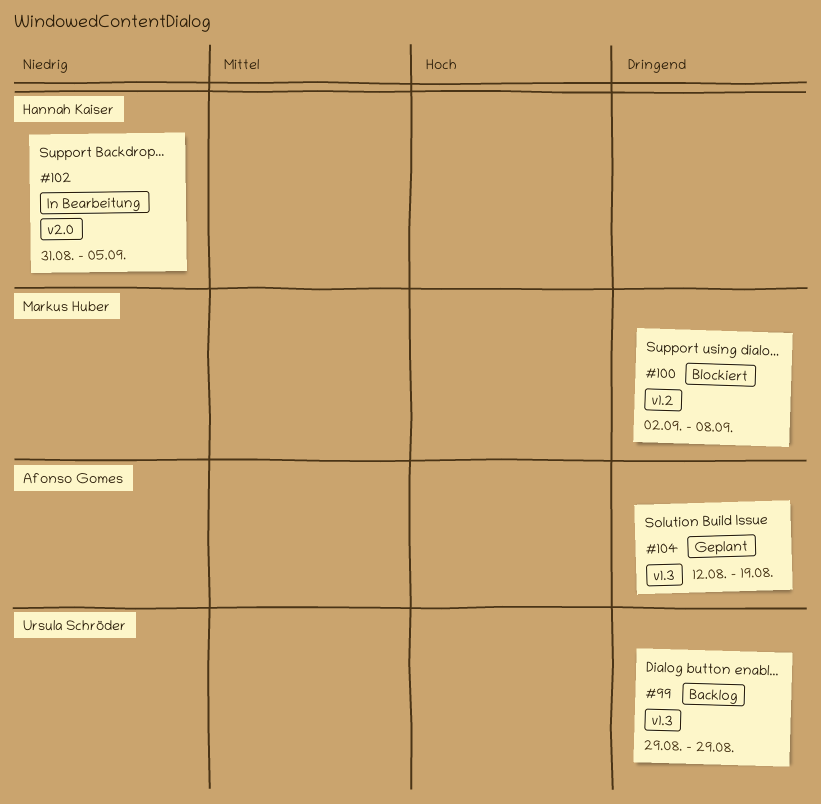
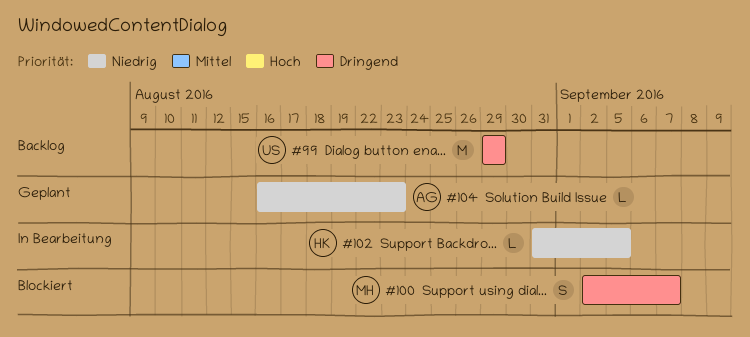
#100, due: Sep 8 -> Sep 7
#104, priority: Dringend -> Niedrig
#104, start: Aug 12 -> Aug 16
#104, due: Aug 19 -> Aug 23

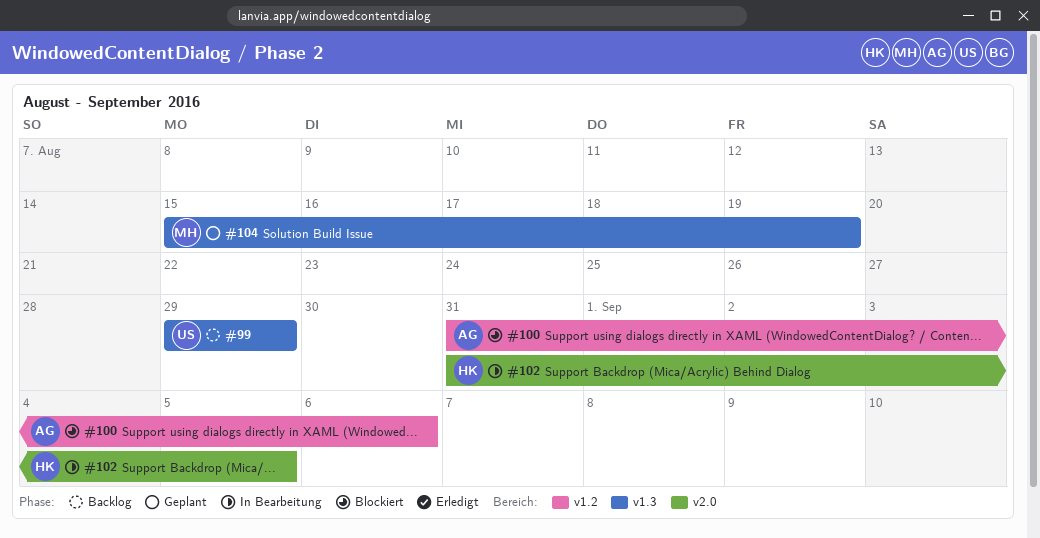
#100, owner: MH -> AG
#100, start: Sep 2 -> Aug 31
#100, due: Sep 7 -> Sep 6
#104, owner: AG -> MH
#104, start: Aug 16 -> Aug 15
#104, due: Aug 23 -> Aug 19

